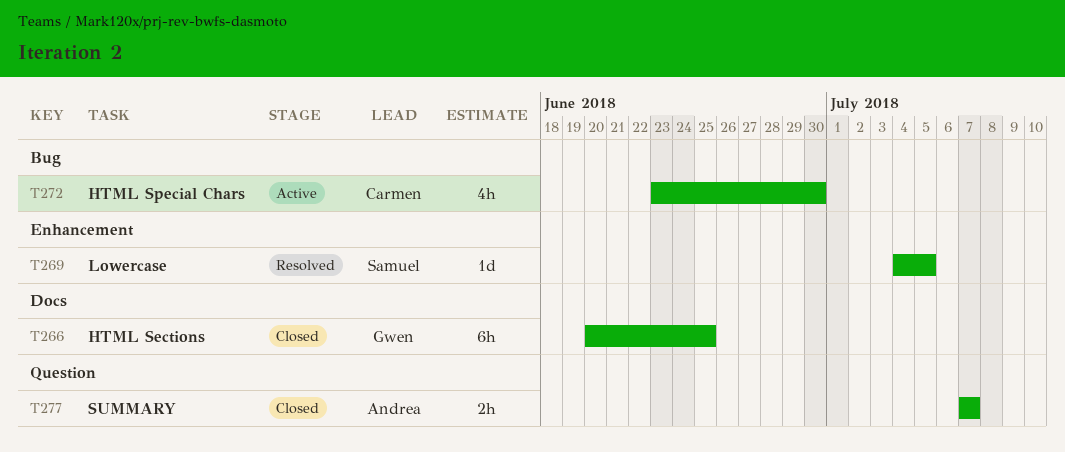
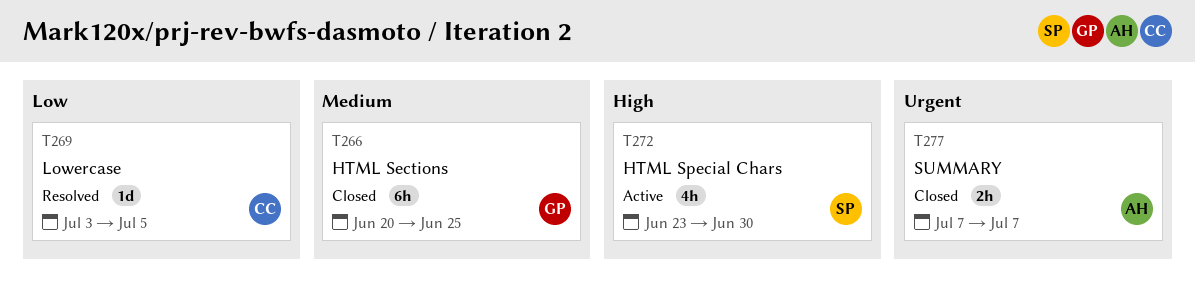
T269, owner: Samuel -> Carmen
T269, start: Jul 4 -> Jul 3
T272, owner: Carmen -> Samuel

